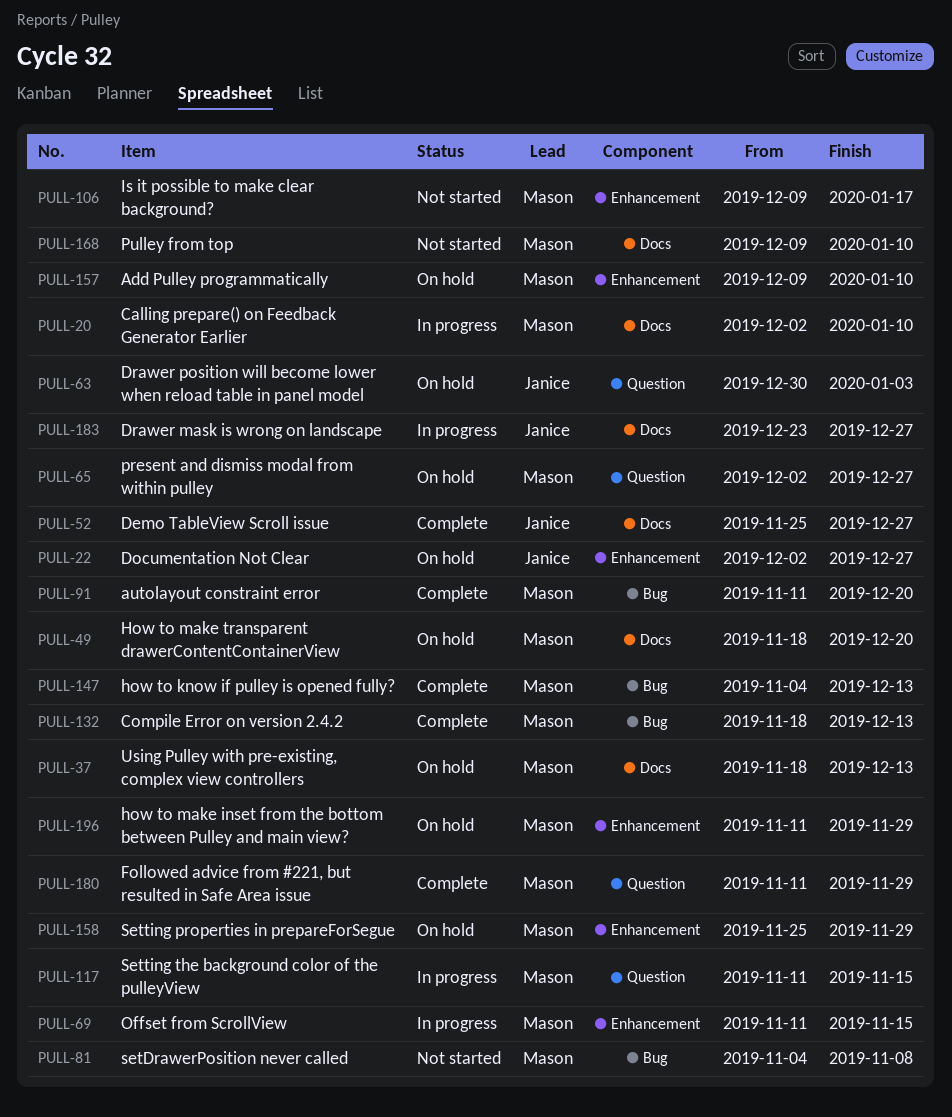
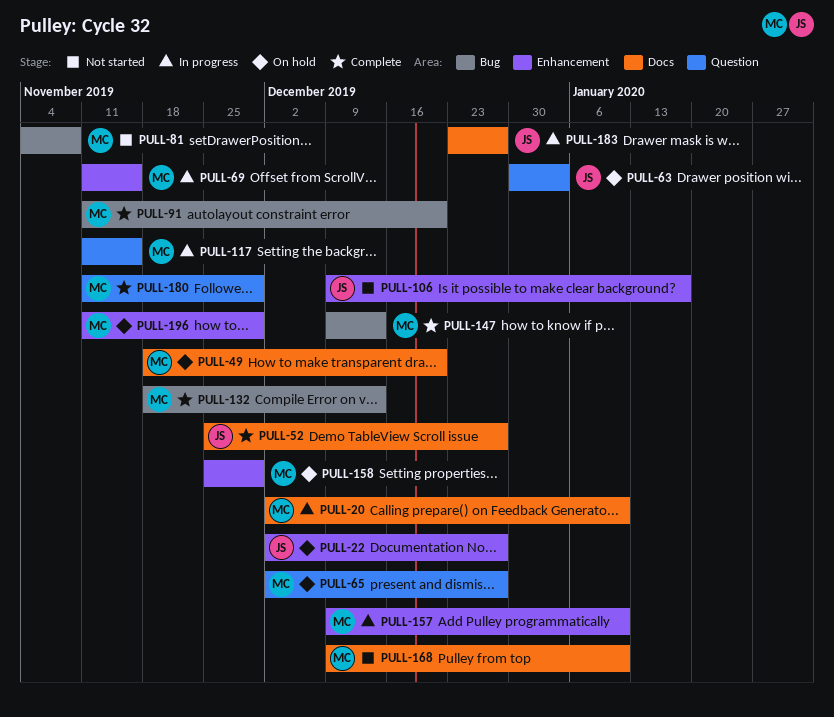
PULL-37: present -> none
PULL-106, owner: Mason -> Janice
PULL-147, start: Nov 4 -> Dec 9
PULL-157, status: On hold -> In progress

